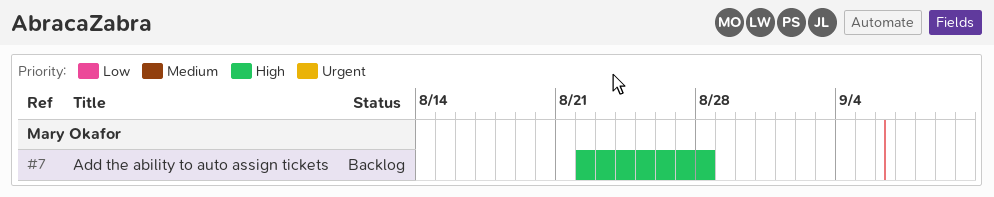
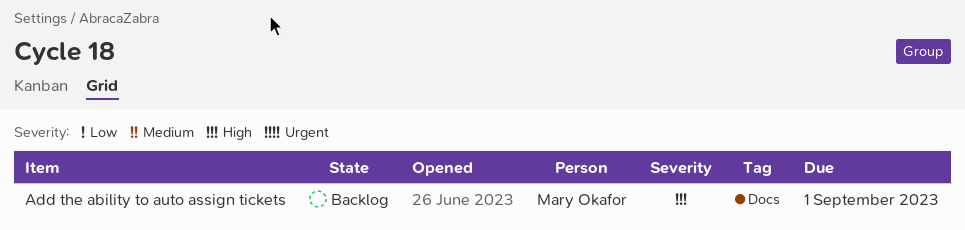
Add the ability to auto assign tickets, due: Aug 28 -> Sep 1

